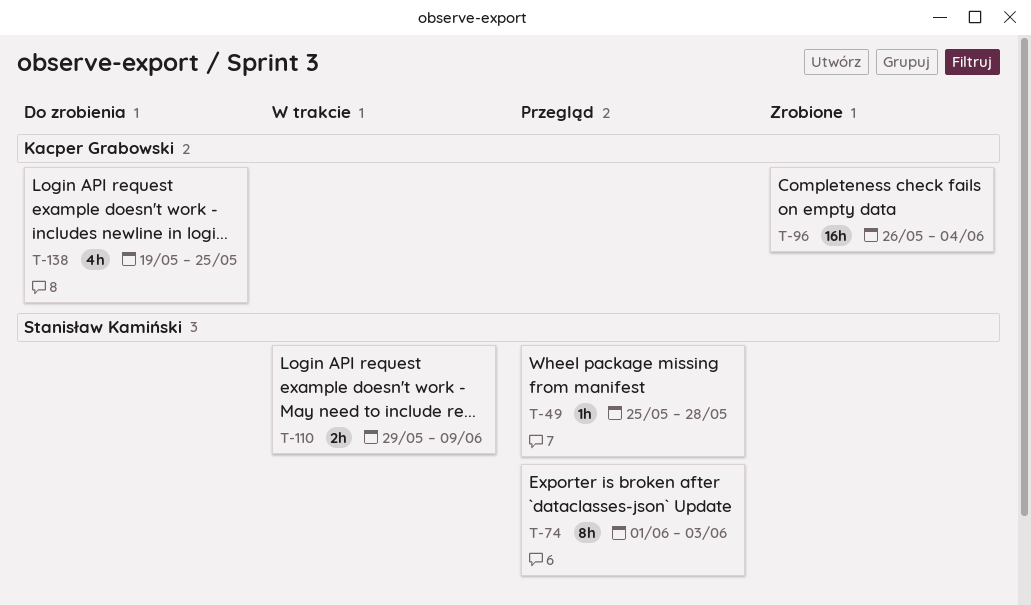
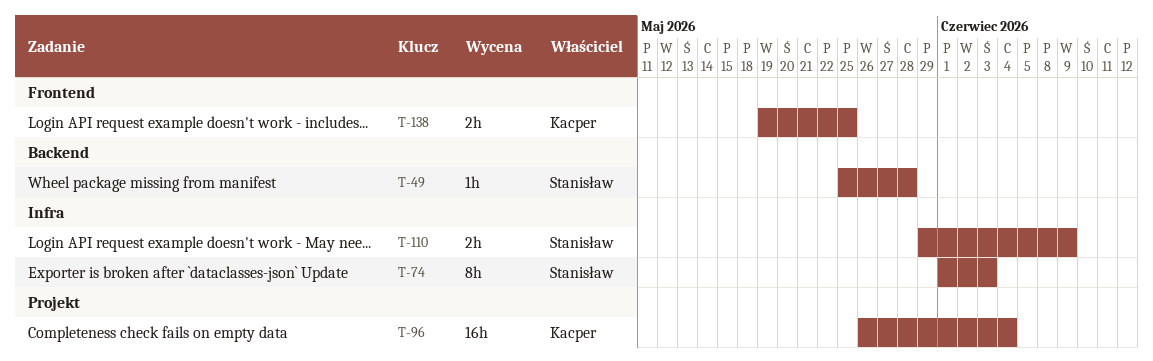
T-138, estimate: 4h -> 2h

